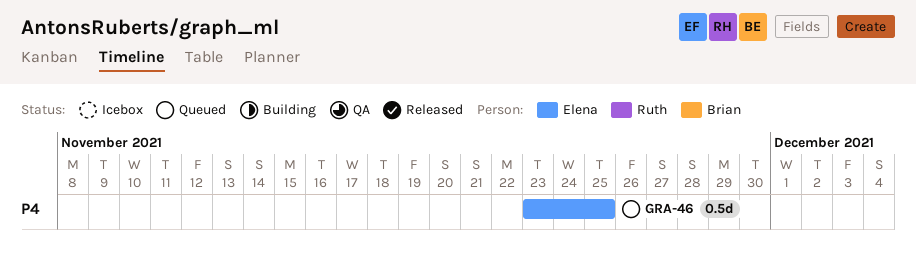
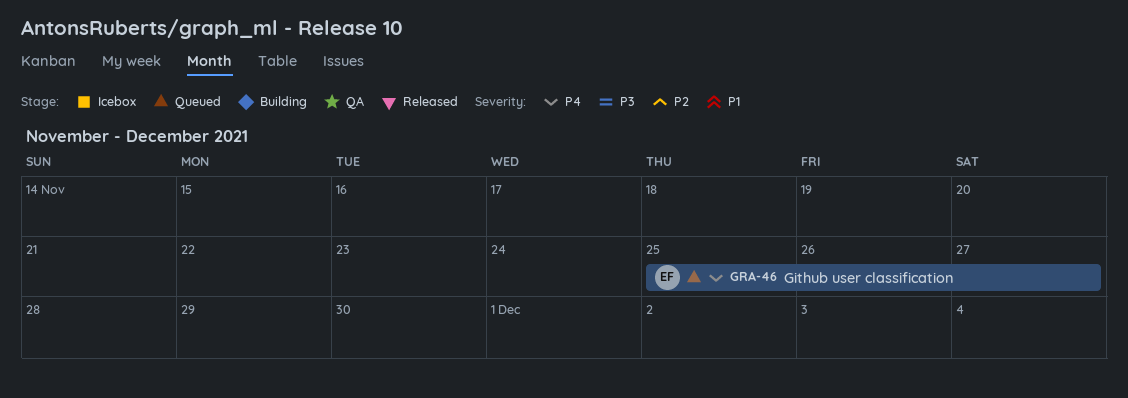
GRA-46, start: Nov 23 -> Nov 25
GRA-46, due: Nov 25 -> Nov 27

